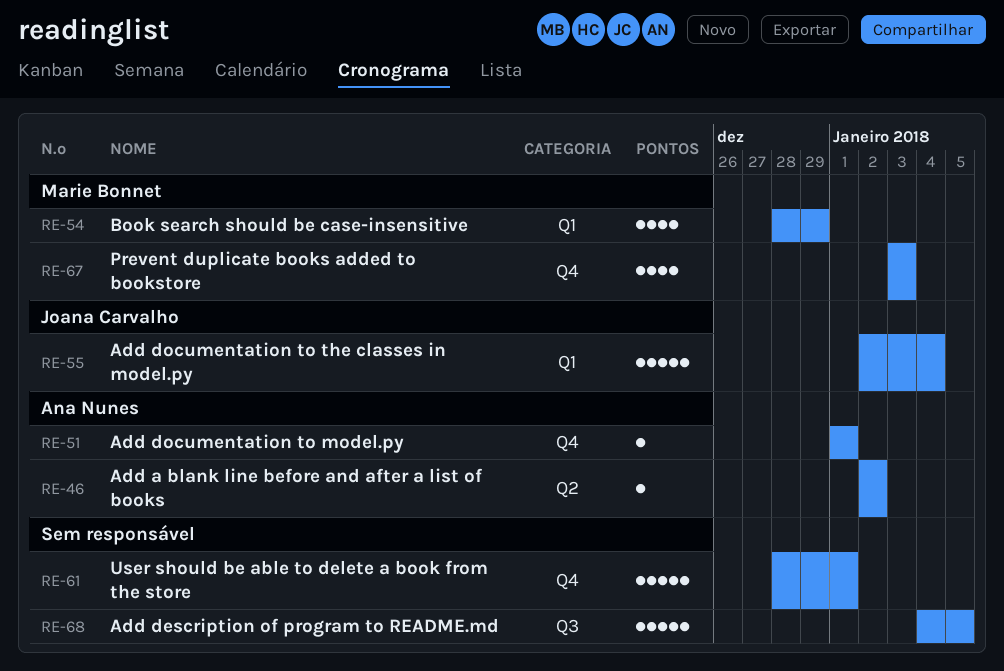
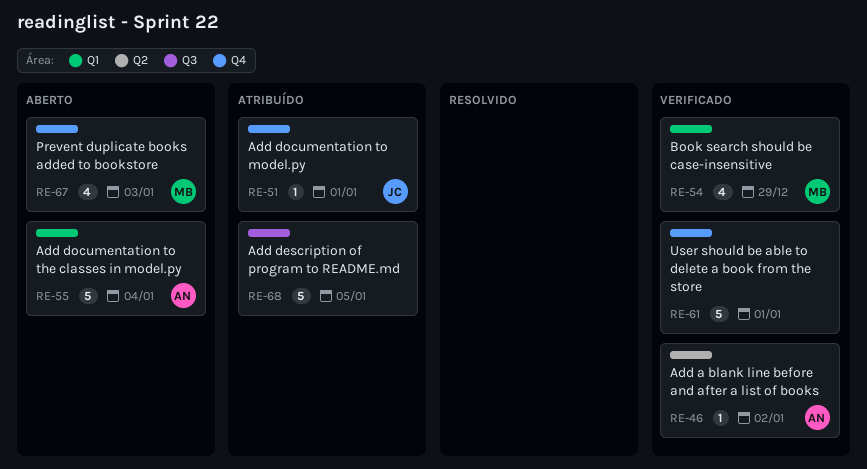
RE-51, owner: Ana Nunes -> Joana Carvalho
RE-55, owner: Joana Carvalho -> Ana Nunes

